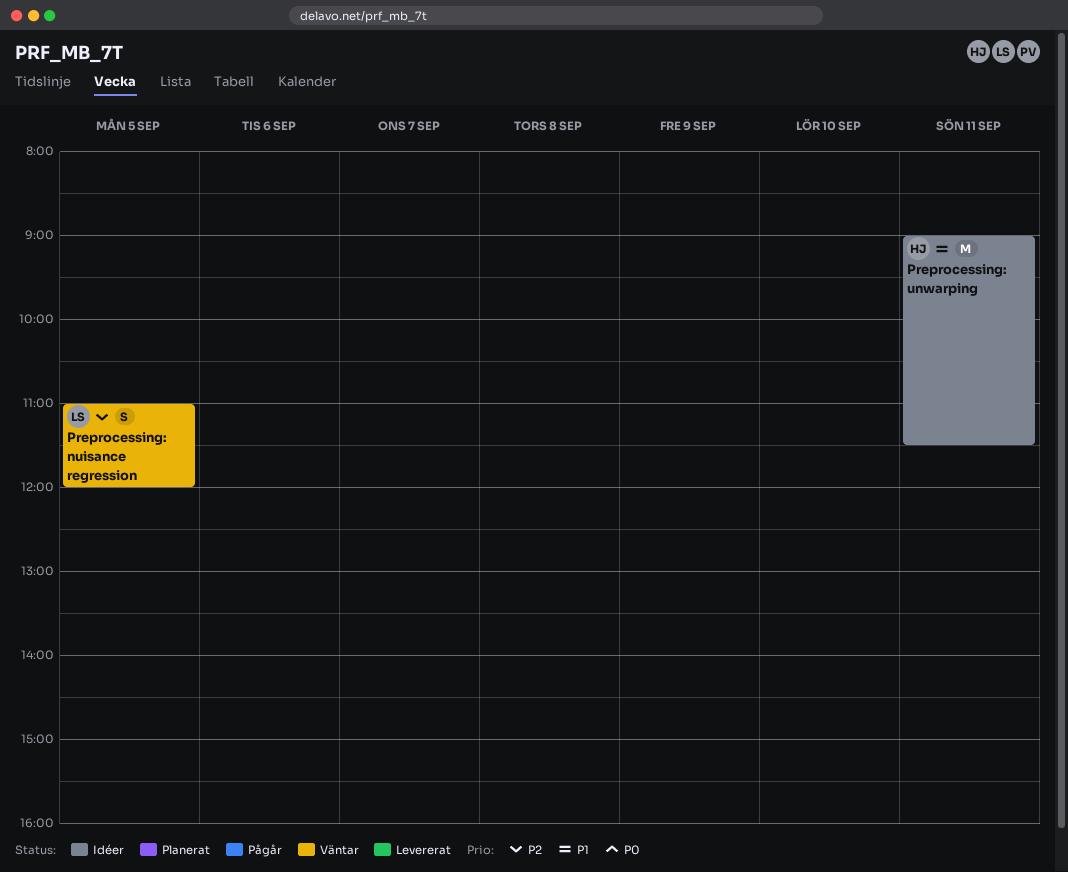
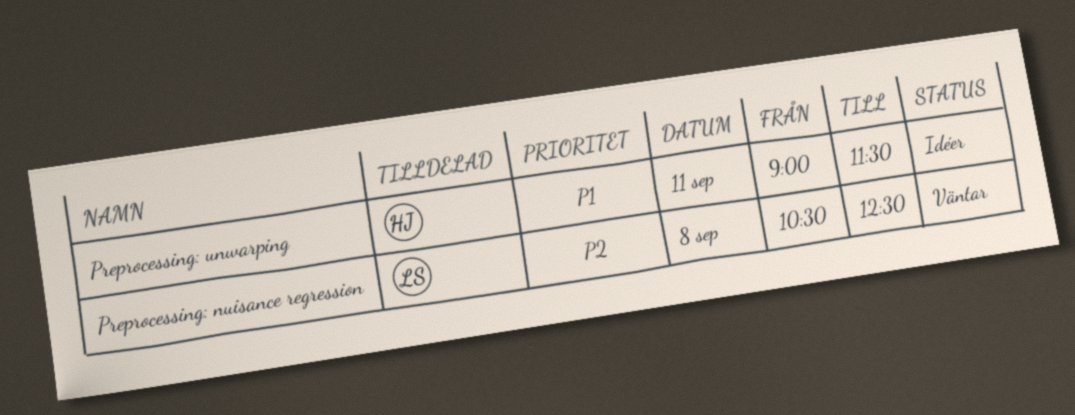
Preprocessing: nuisance regression, day: Sep 5 -> Sep 8
Preprocessing: nuisance regression, begins: 11:00 -> 10:30
Preprocessing: nuisance regression, ends: 12:00 -> 12:30

